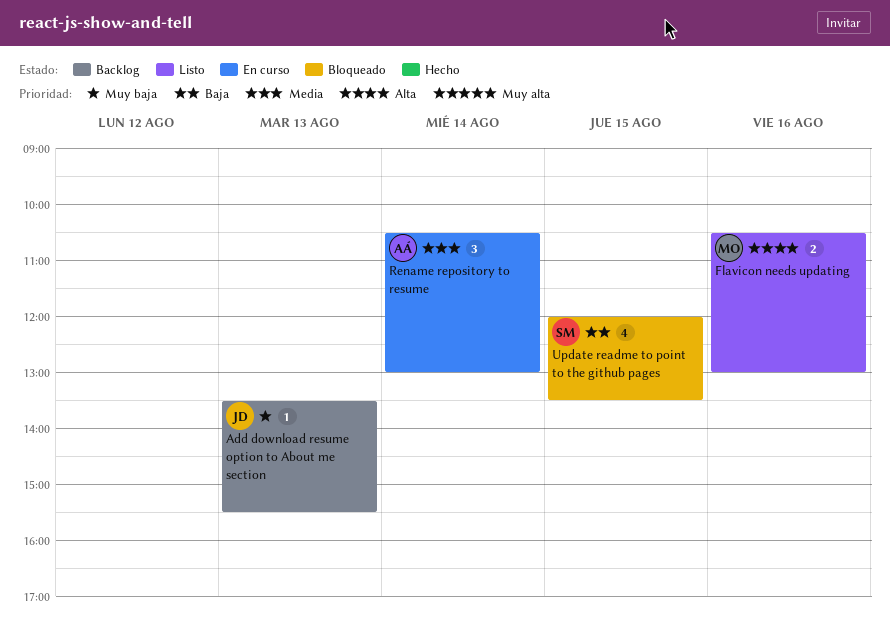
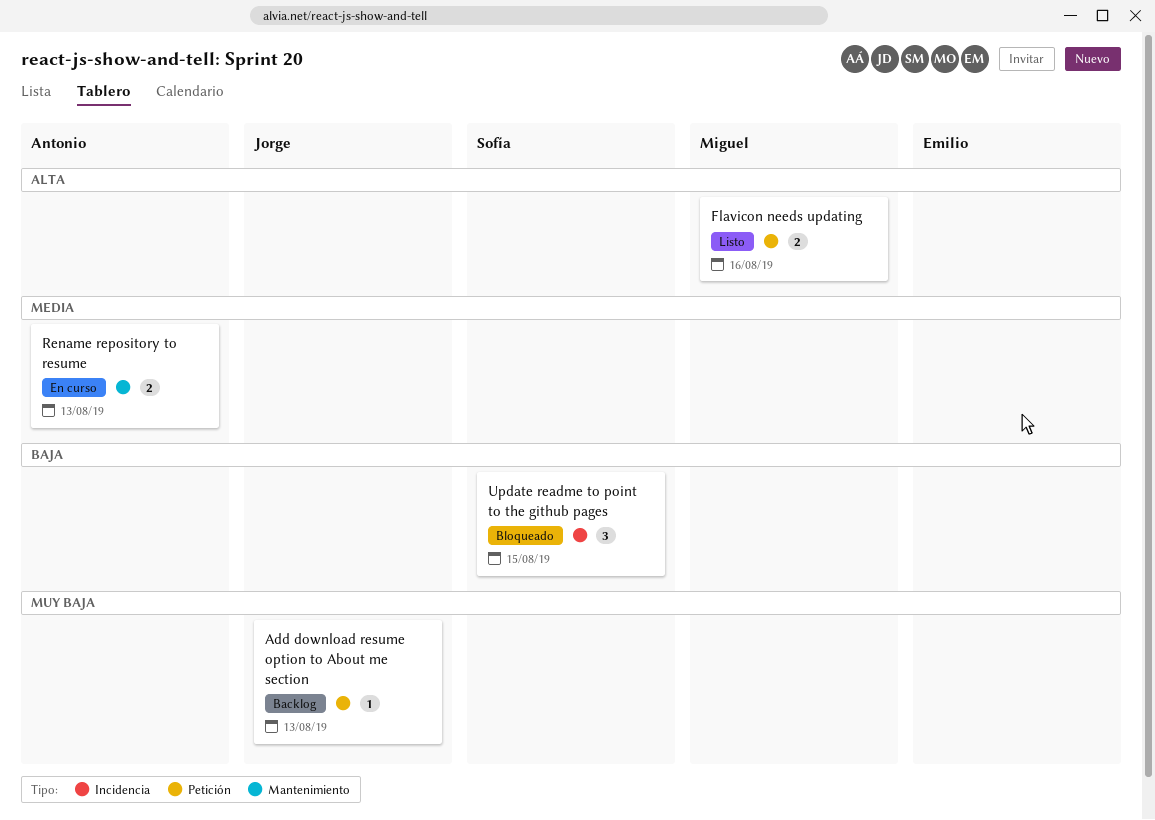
Rename repository to resume, estimate: 3 -> 2
Rename repository to resume, day: Aug 14 -> Aug 13
Update readme to point to the github pages, estimate: 4 -> 3

